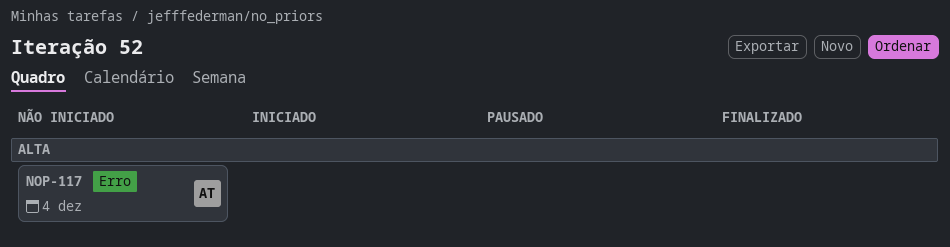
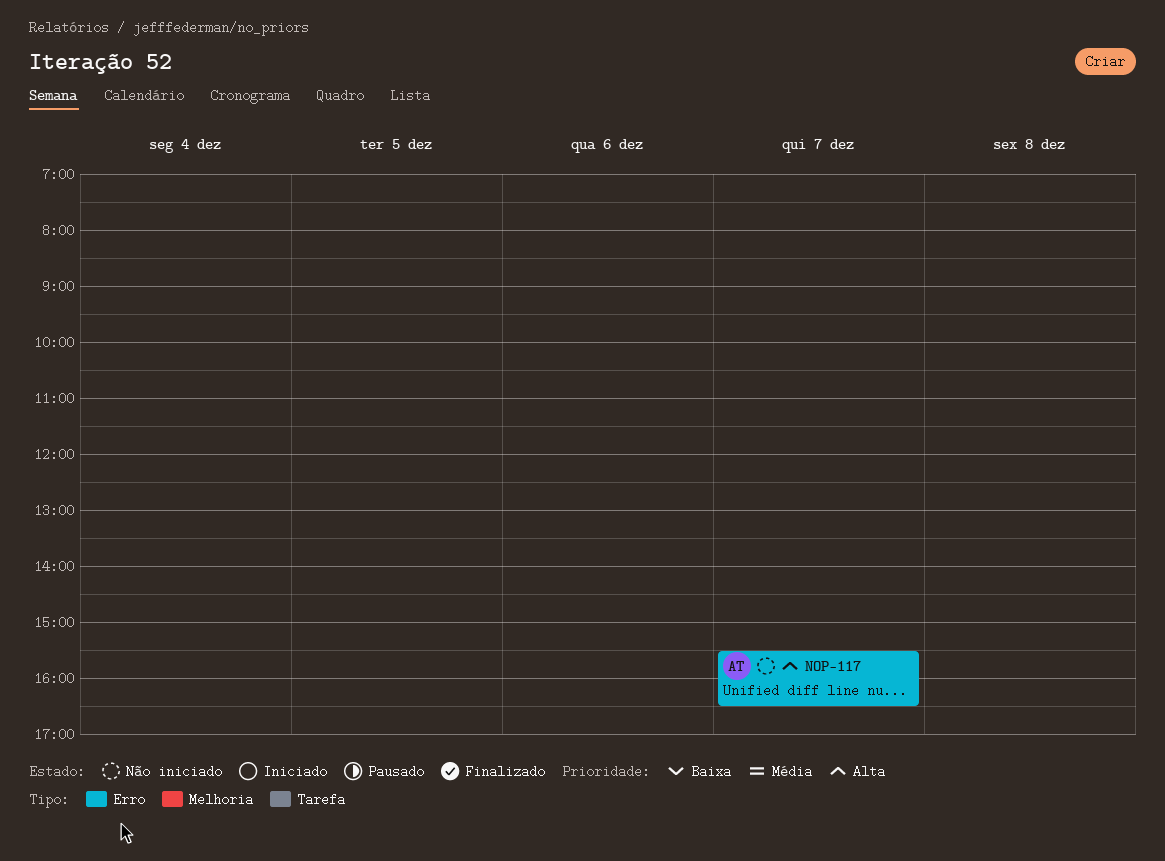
NOP-117, day: Dec 4 -> Dec 7

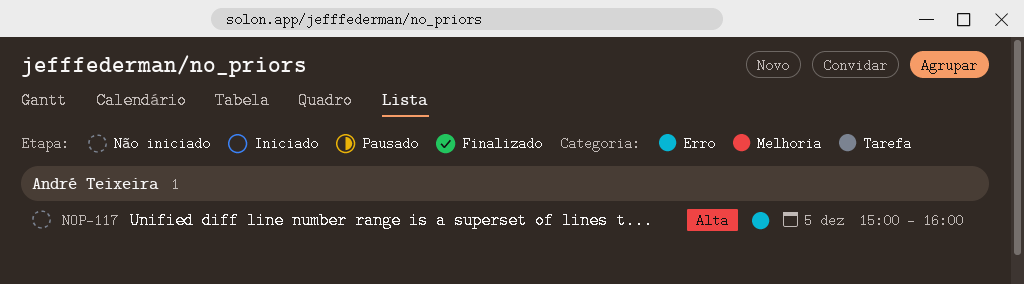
NOP-117, day: Dec 7 -> Dec 5
NOP-117, begins: 15:30 -> 15:00
NOP-117, ends: 16:30 -> 16:00

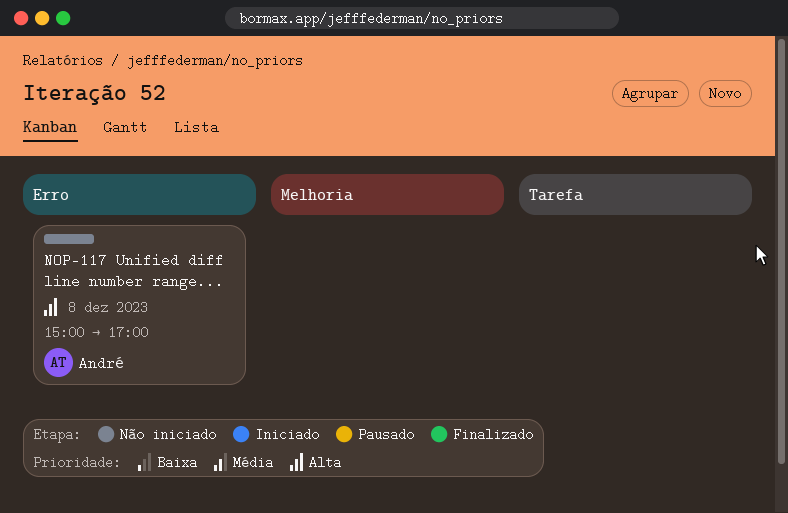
NOP-117, day: Dec 5 -> Dec 8
NOP-117, ends: 16:00 -> 17:00

